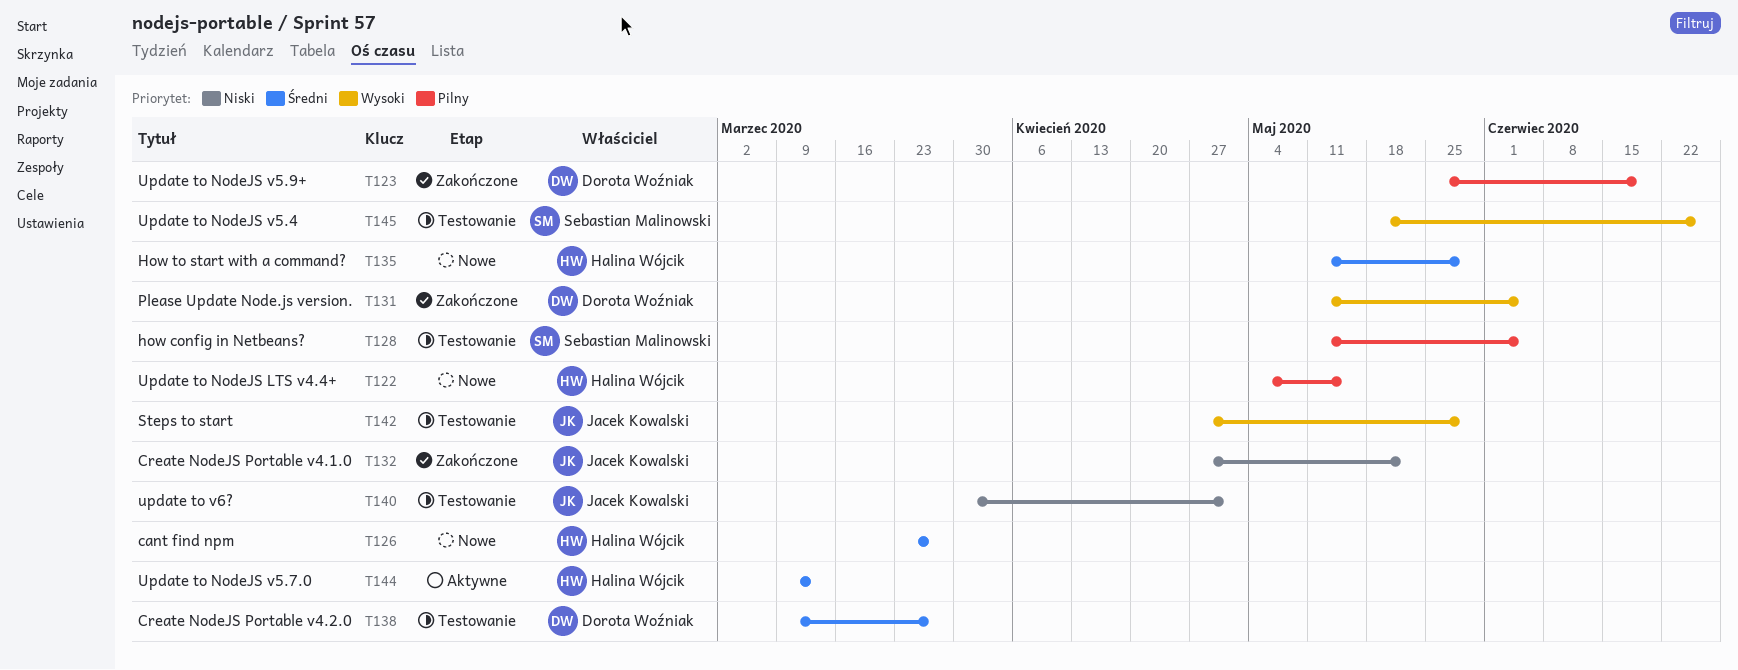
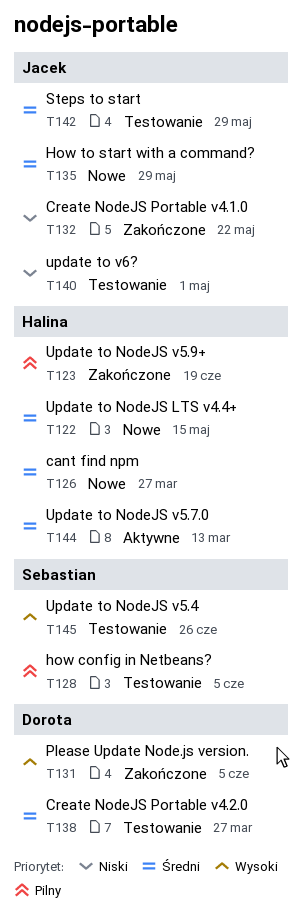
T122, priority: Pilny -> Średni
T123, owner: Dorota Woźniak -> Halina Wójcik
T135, owner: Halina Wójcik -> Jacek Kowalski
T142, priority: Wysoki -> Średni

